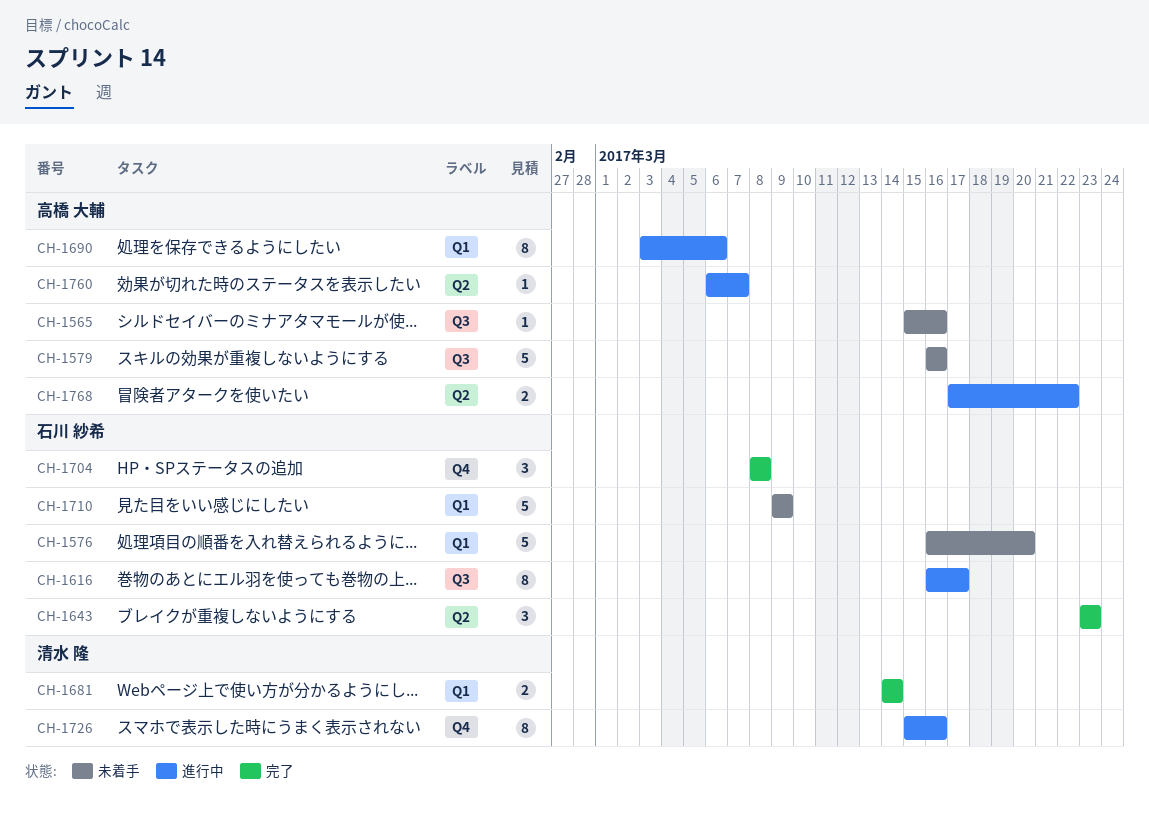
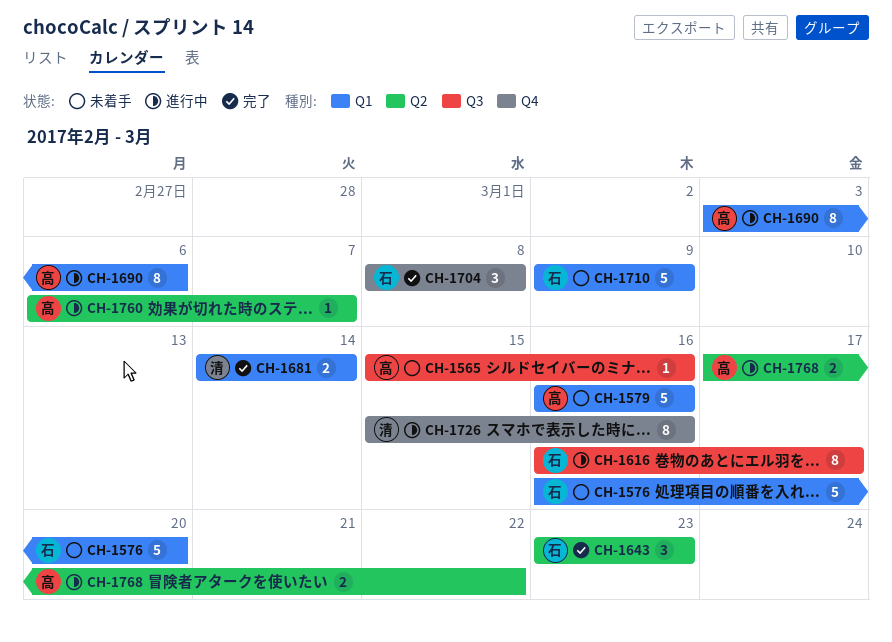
CH-1579, label: Q3 -> Q1

